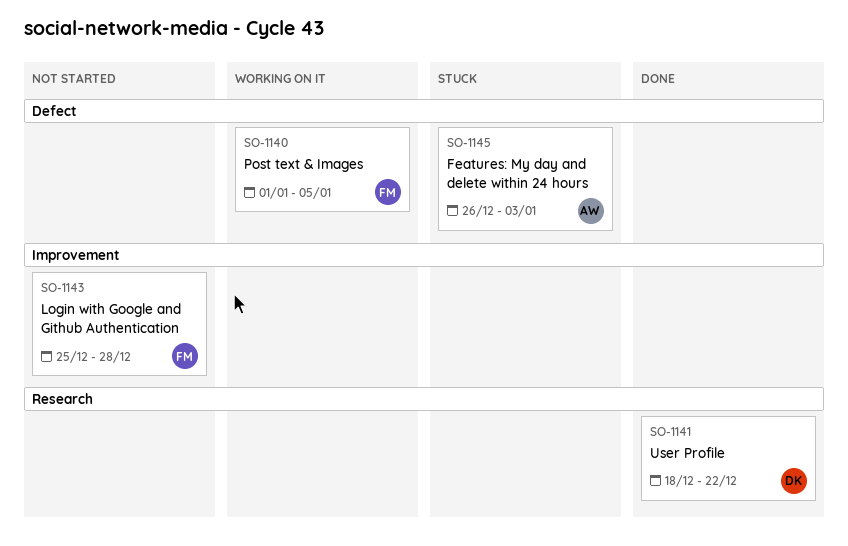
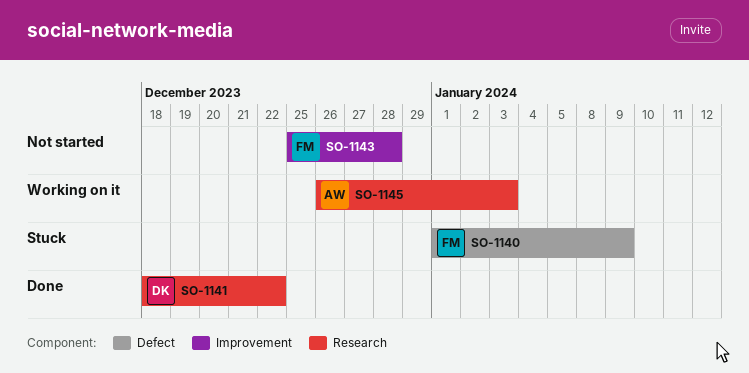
SO-1140, status: Working on it -> Stuck
SO-1140, due: Jan 5 -> Jan 9
SO-1145, status: Stuck -> Working on it
SO-1145, label: Defect -> Research

